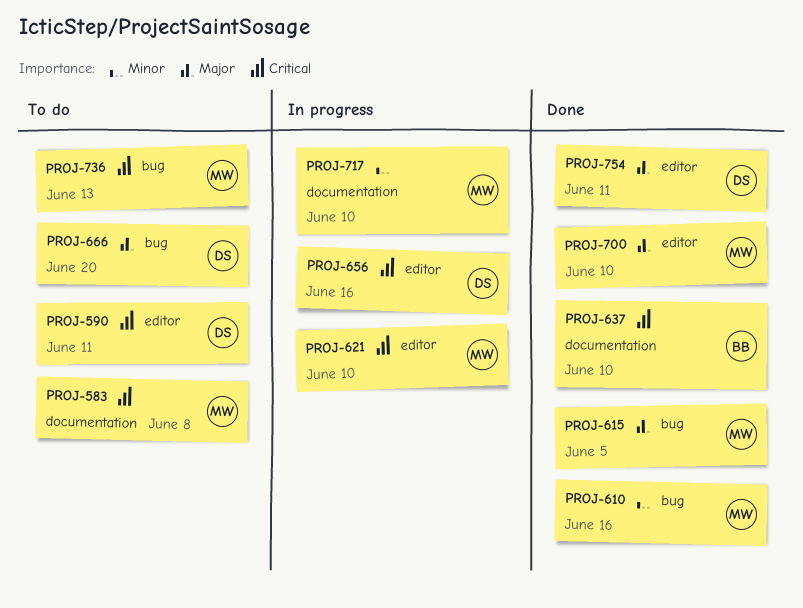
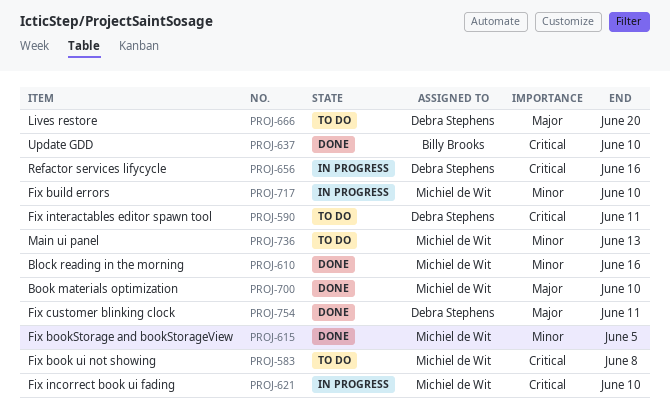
PROJ-615, priority: Major -> Minor
PROJ-736, priority: Critical -> Minor

